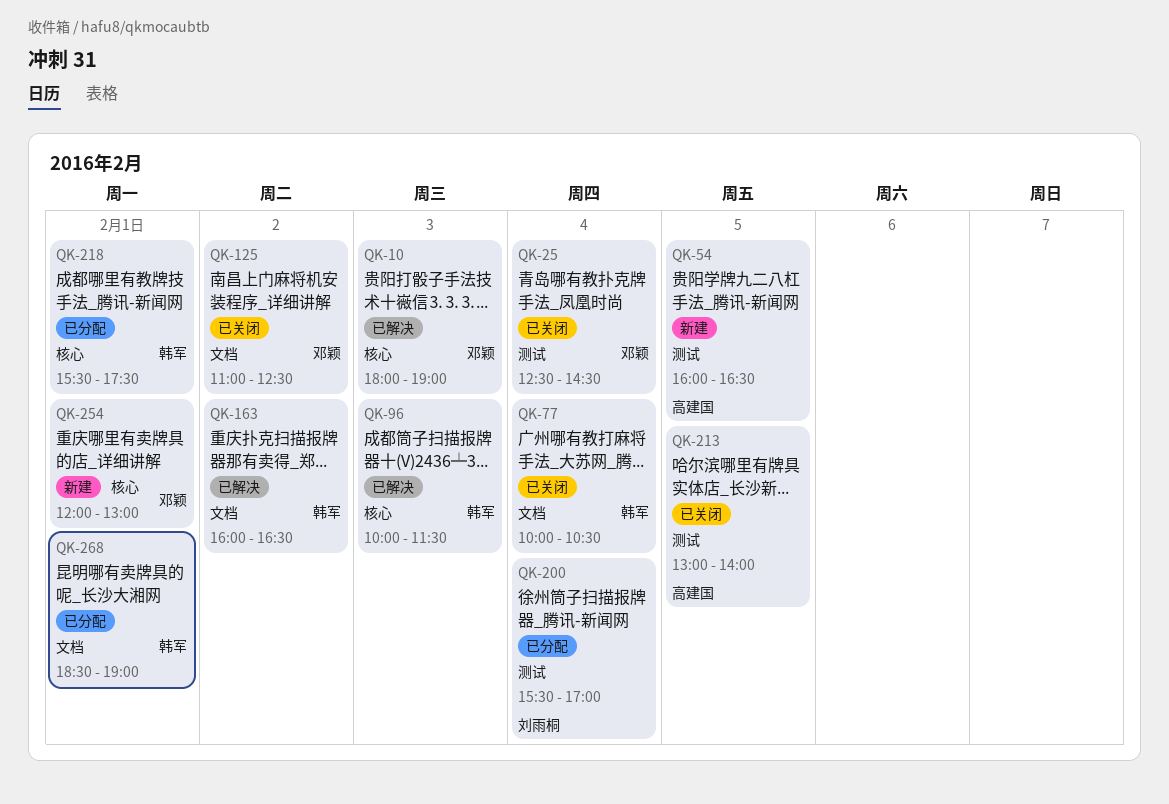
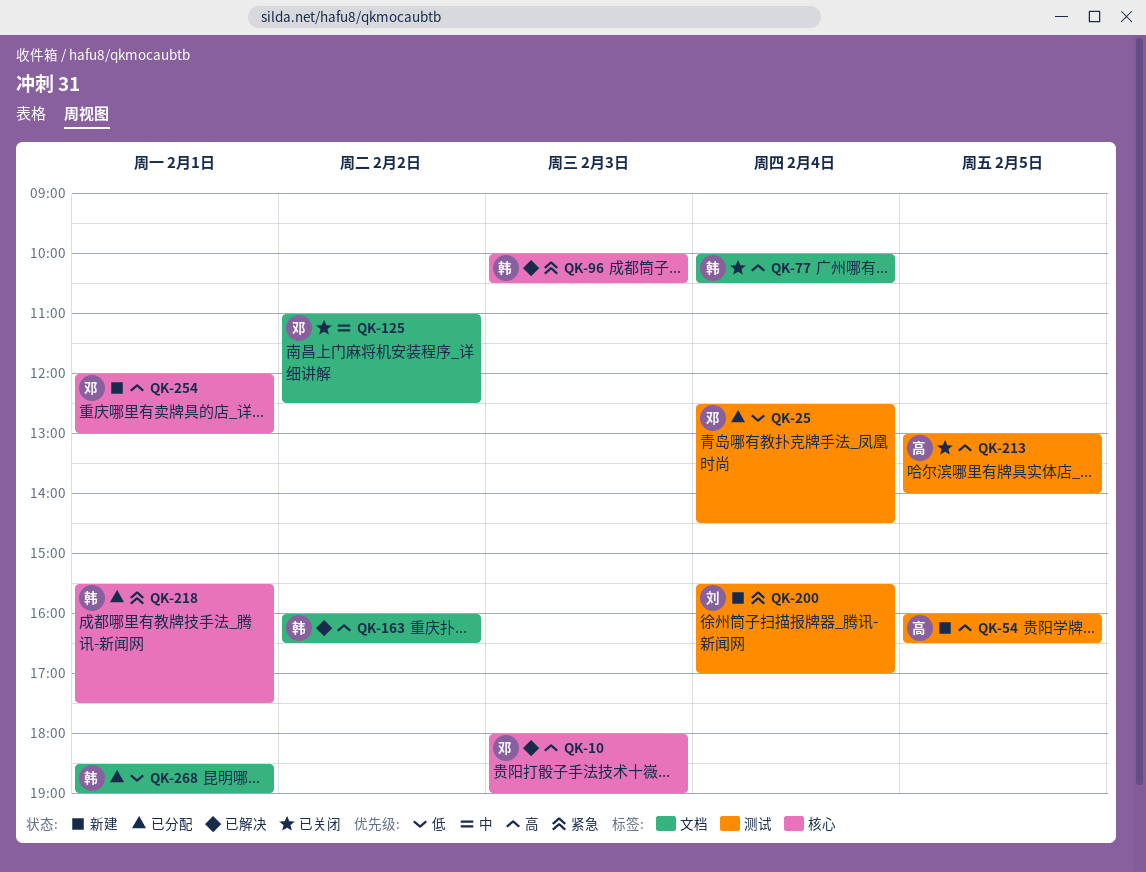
QK-25, status: 已关闭 -> 已分配
QK-96, ends: 11:30 -> 10:30
QK-200, status: 已分配 -> 新建

